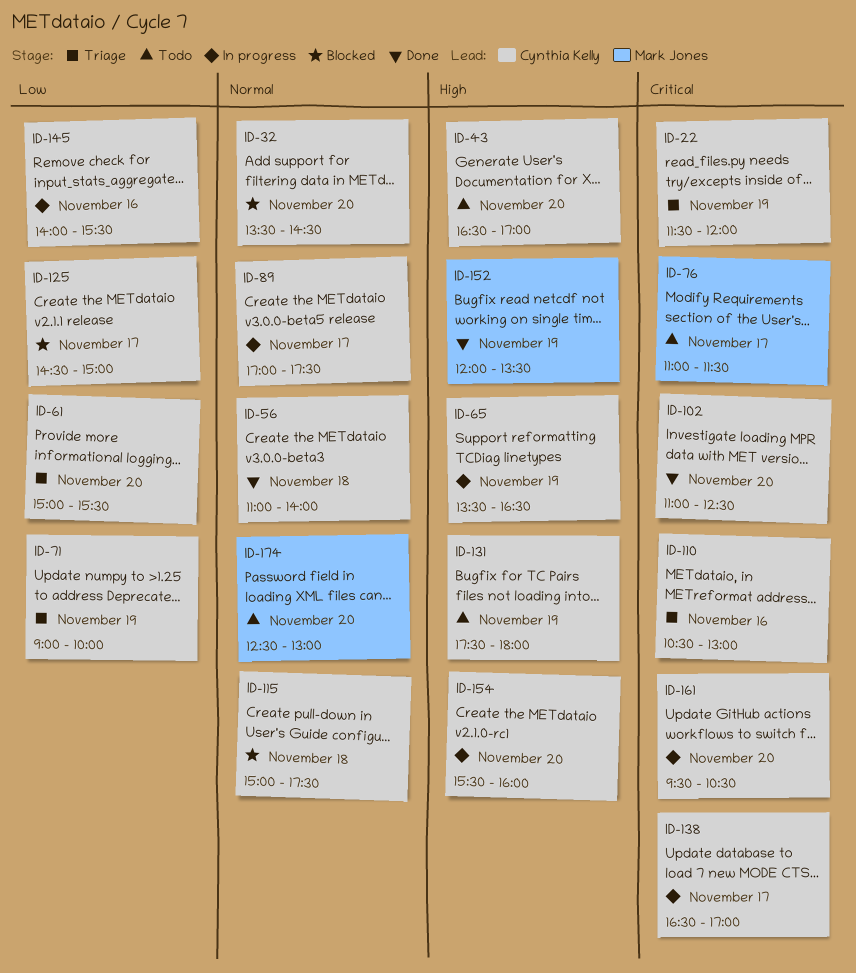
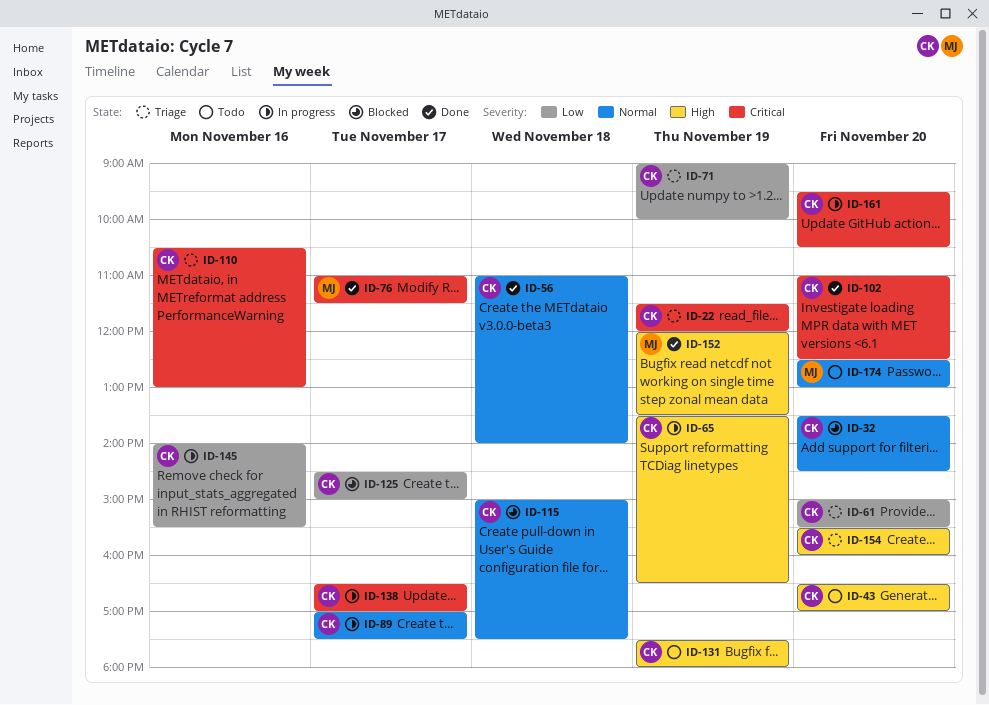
ID-76, status: Todo -> Done
ID-154, status: In progress -> Triage

